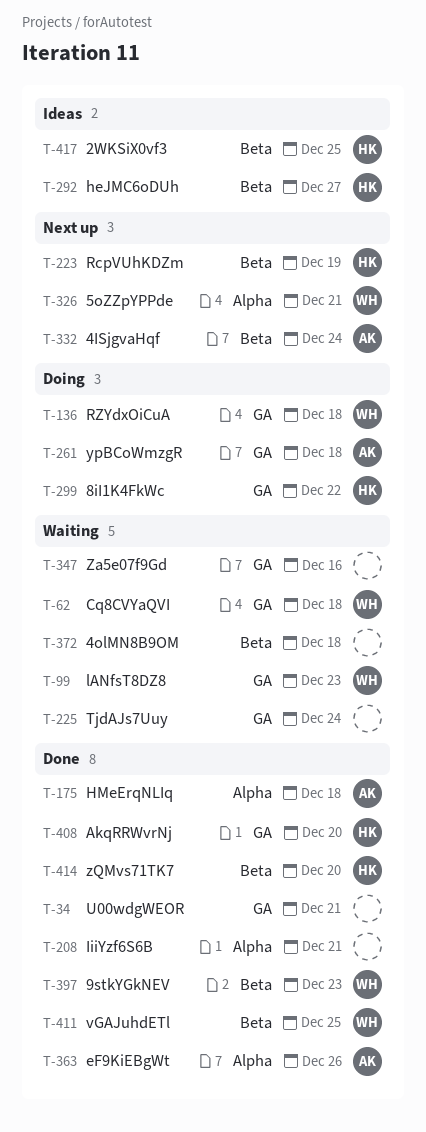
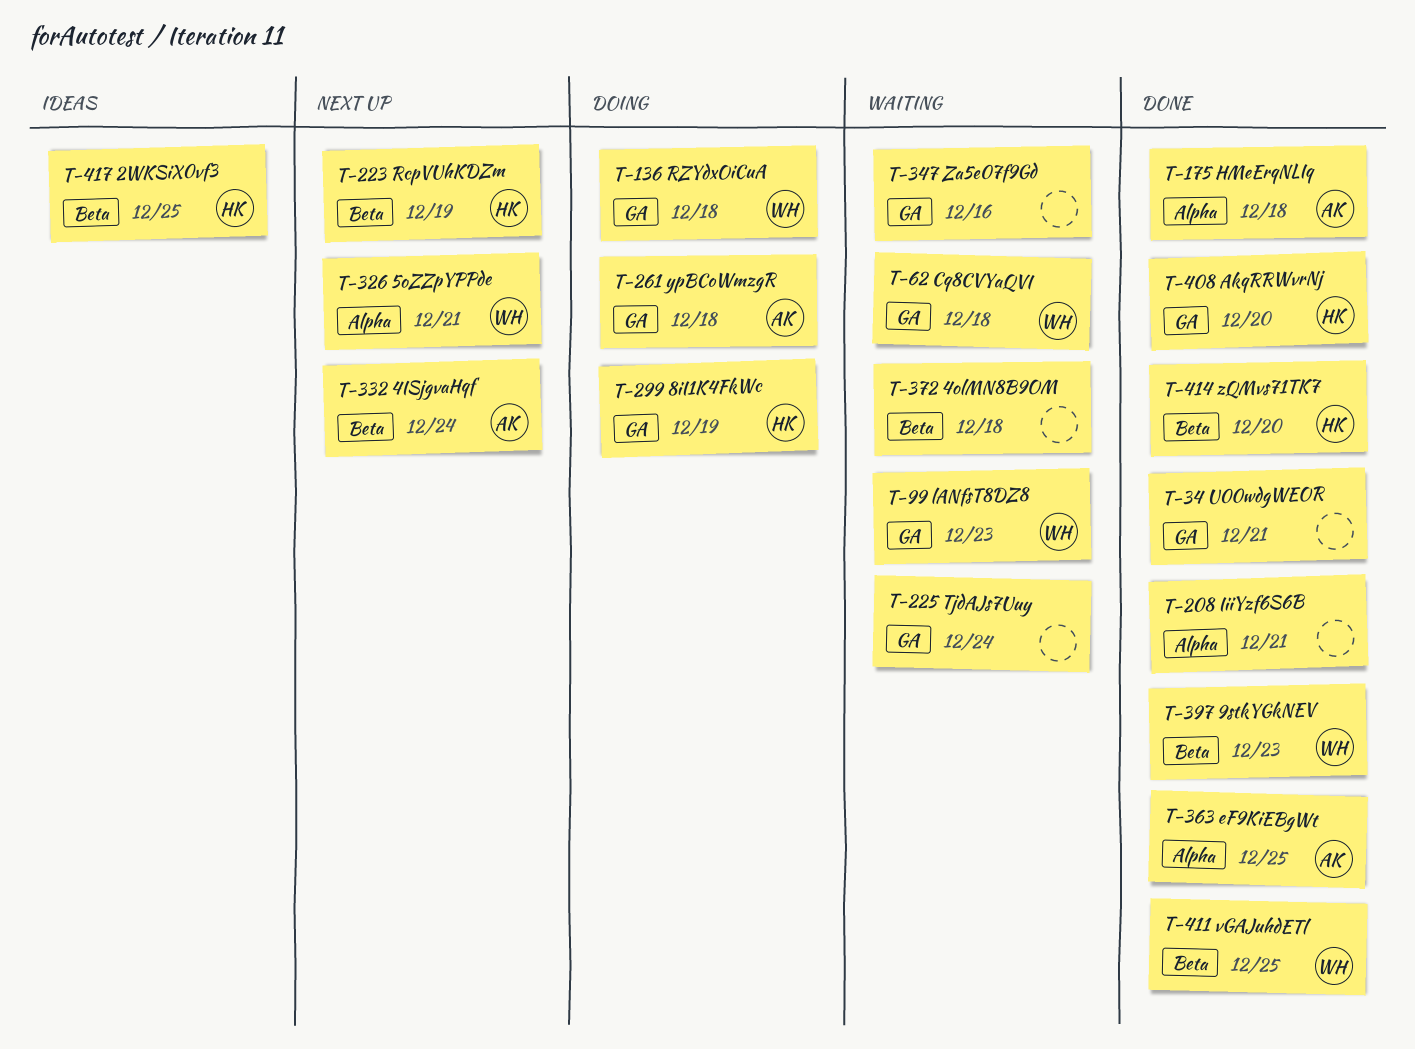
T-292: present -> none
T-299, due: Dec 22 -> Dec 19
T-363, due: Dec 26 -> Dec 25

